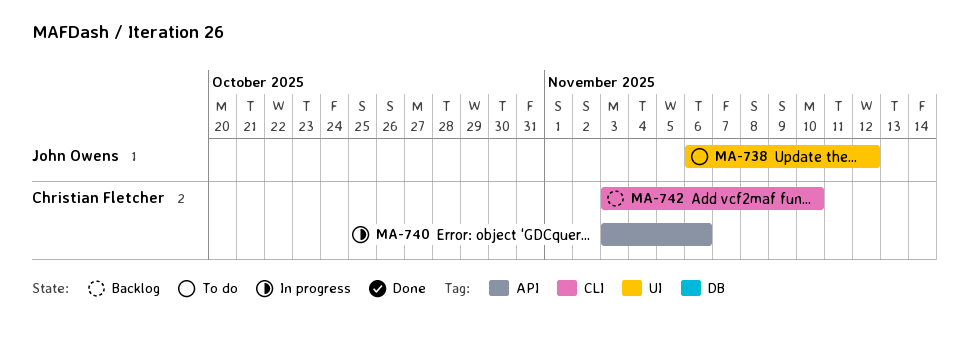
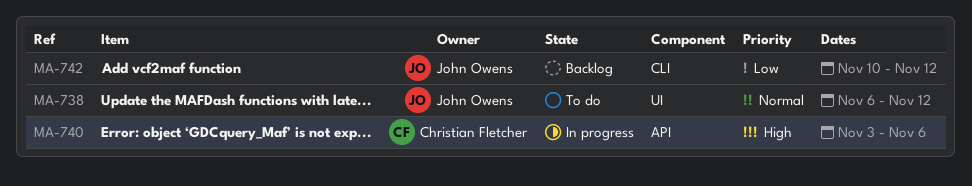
MA-742, owner: Christian Fletcher -> John Owens
MA-742, start: Nov 3 -> Nov 10
MA-742, due: Nov 10 -> Nov 12

